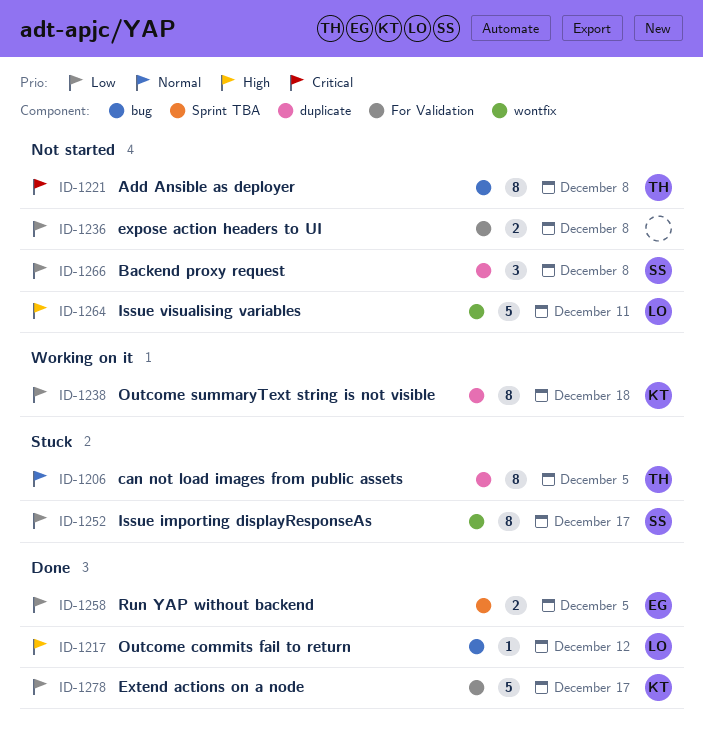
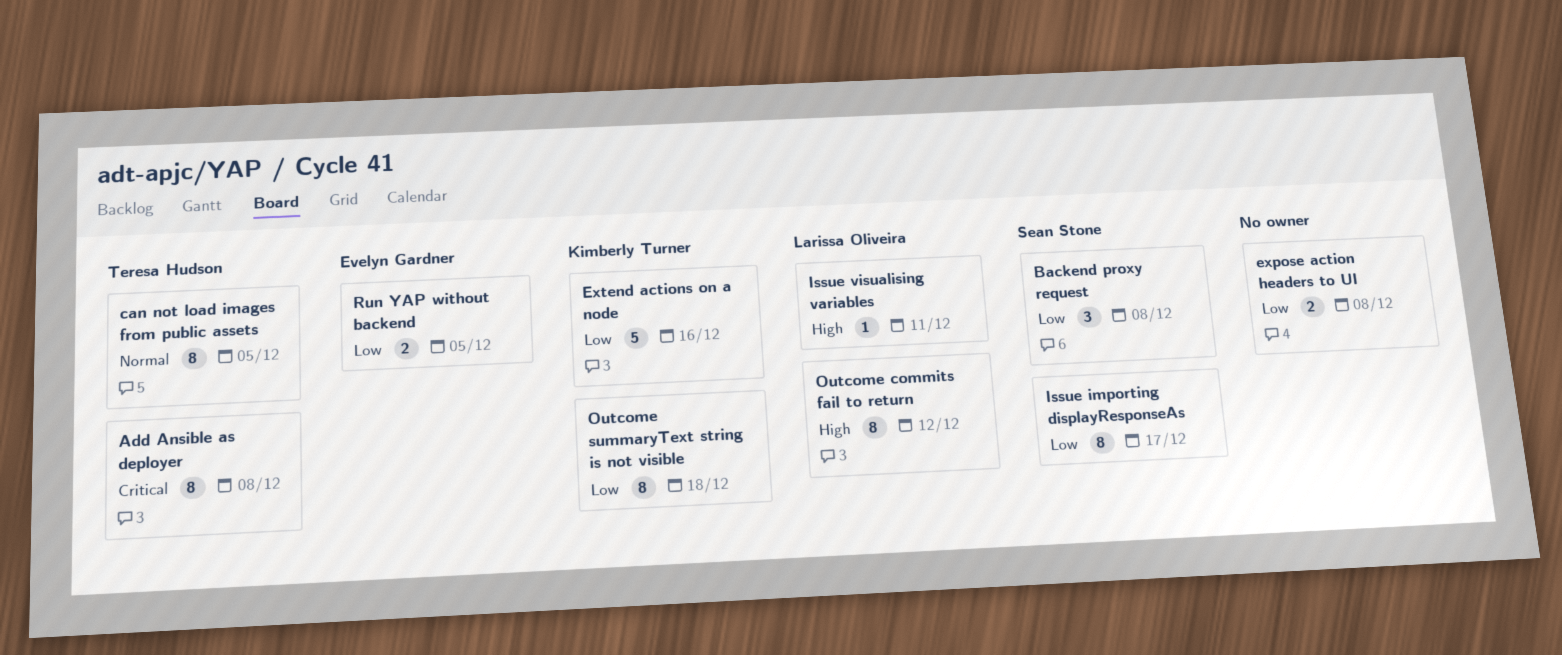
Extend actions on a node, due: Dec 17 -> Dec 16
Issue visualising variables, estimate: 5 -> 1
Outcome commits fail to return, estimate: 1 -> 8

